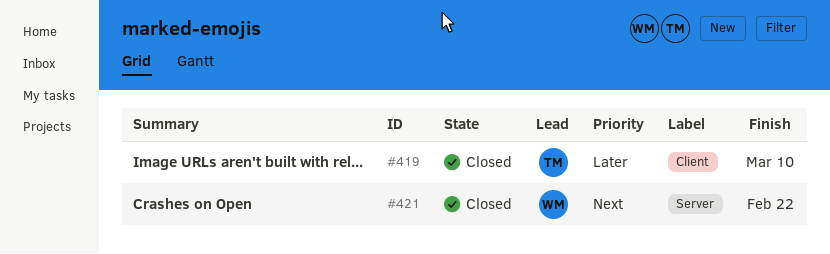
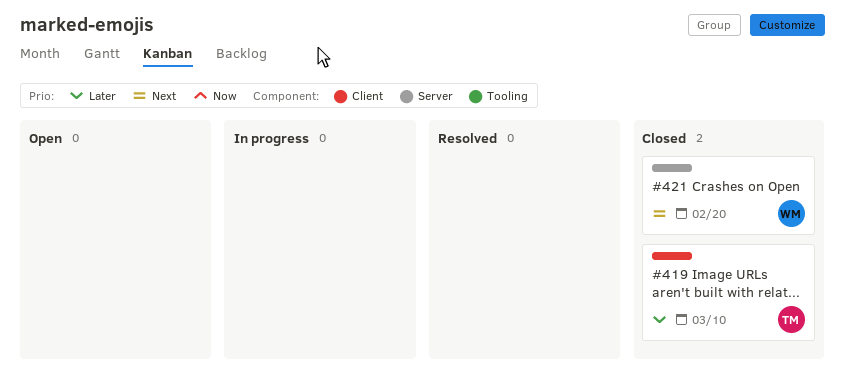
#421, due: Feb 22 -> Feb 20

